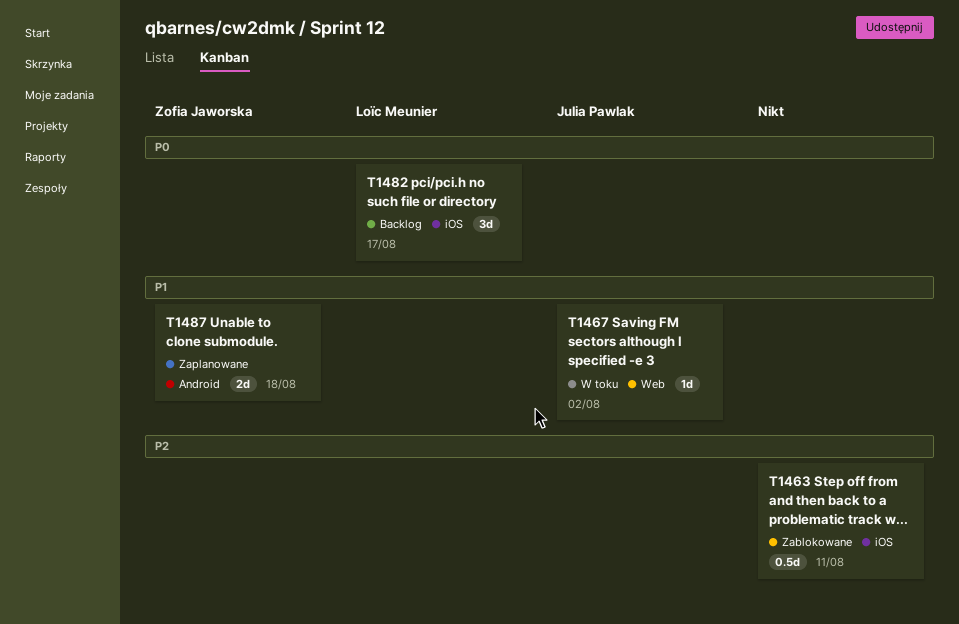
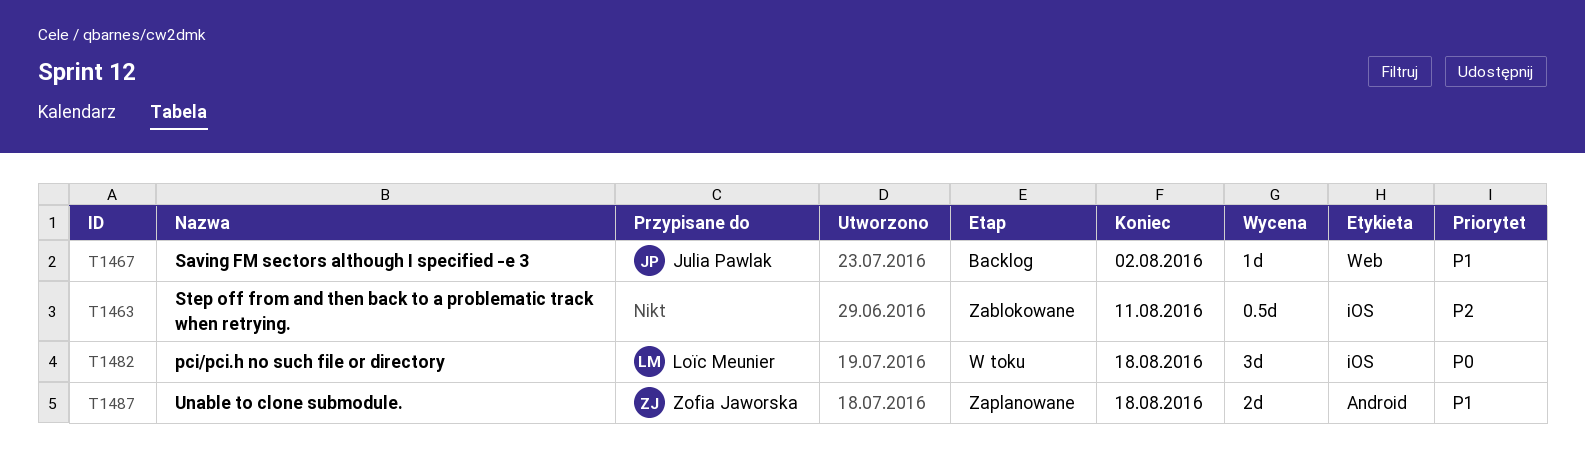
T1467, status: W toku -> Backlog
T1482, status: Backlog -> W toku
T1482, due: Aug 17 -> Aug 18

